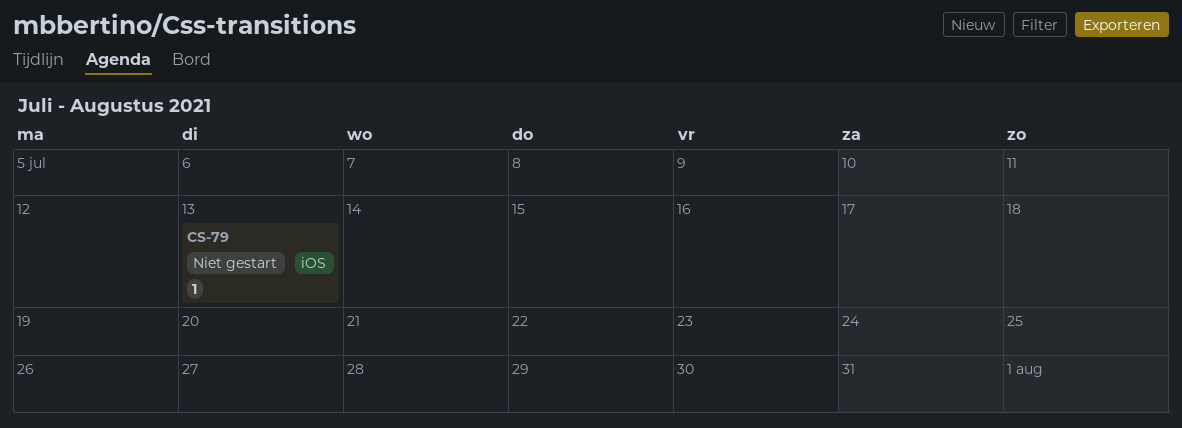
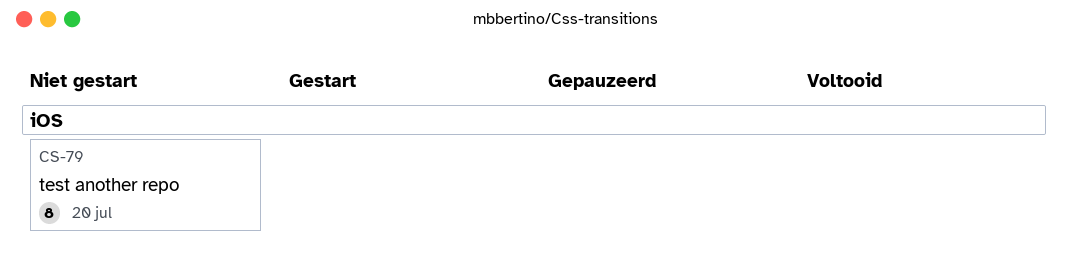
CS-79, estimate: 1 -> 8
CS-79, due: Jul 13 -> Jul 20

